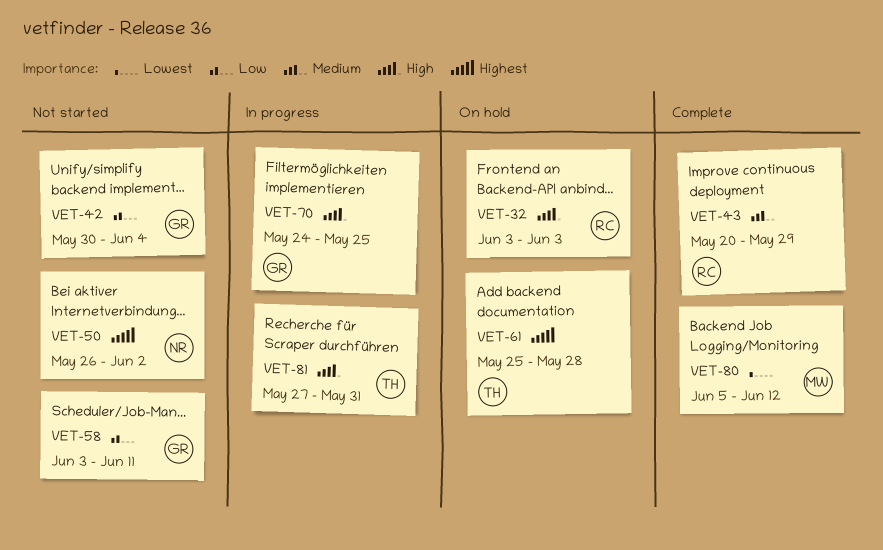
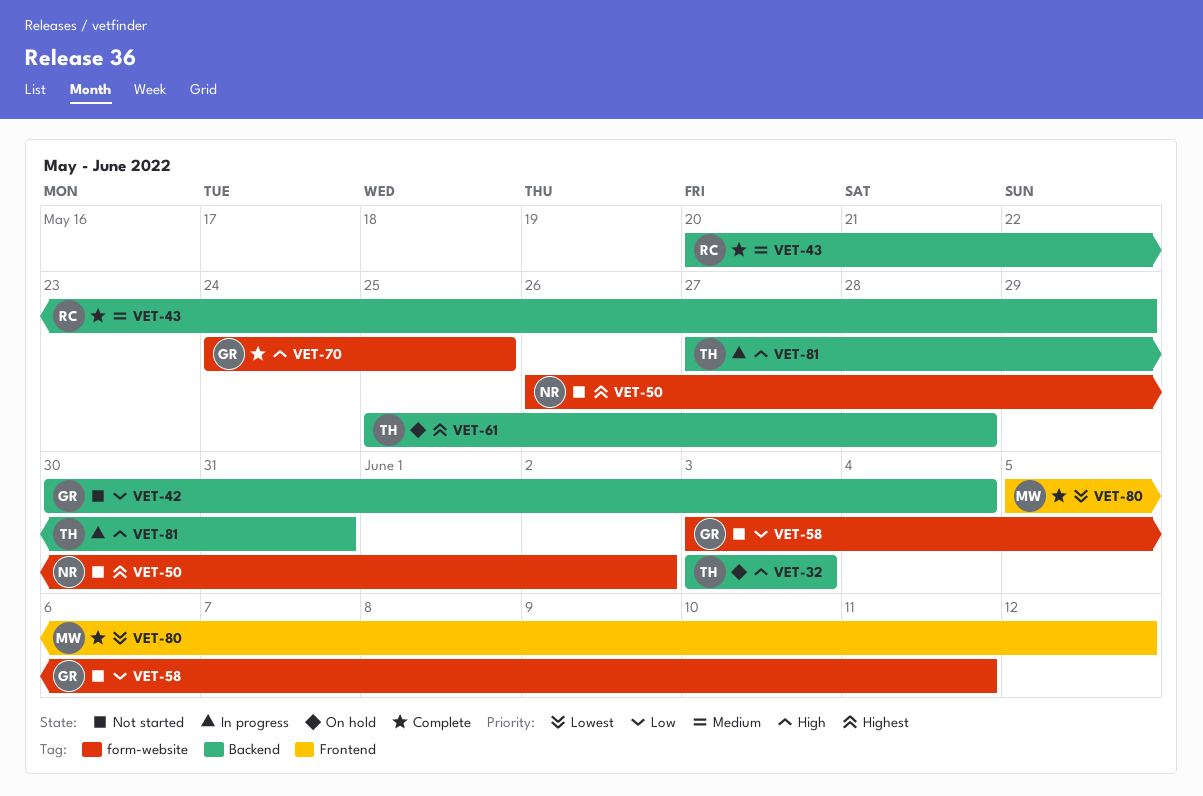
VET-32, owner: RC -> TH
VET-70, status: In progress -> Complete

